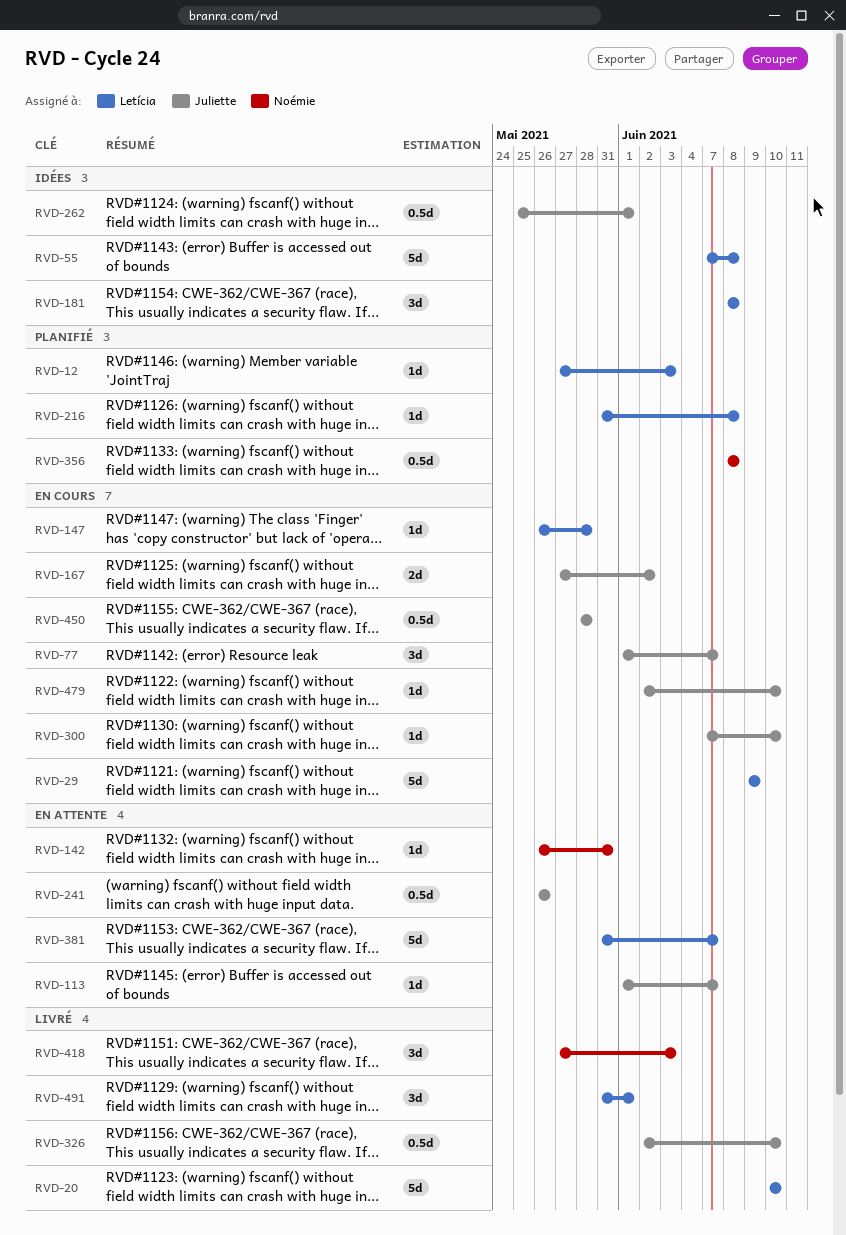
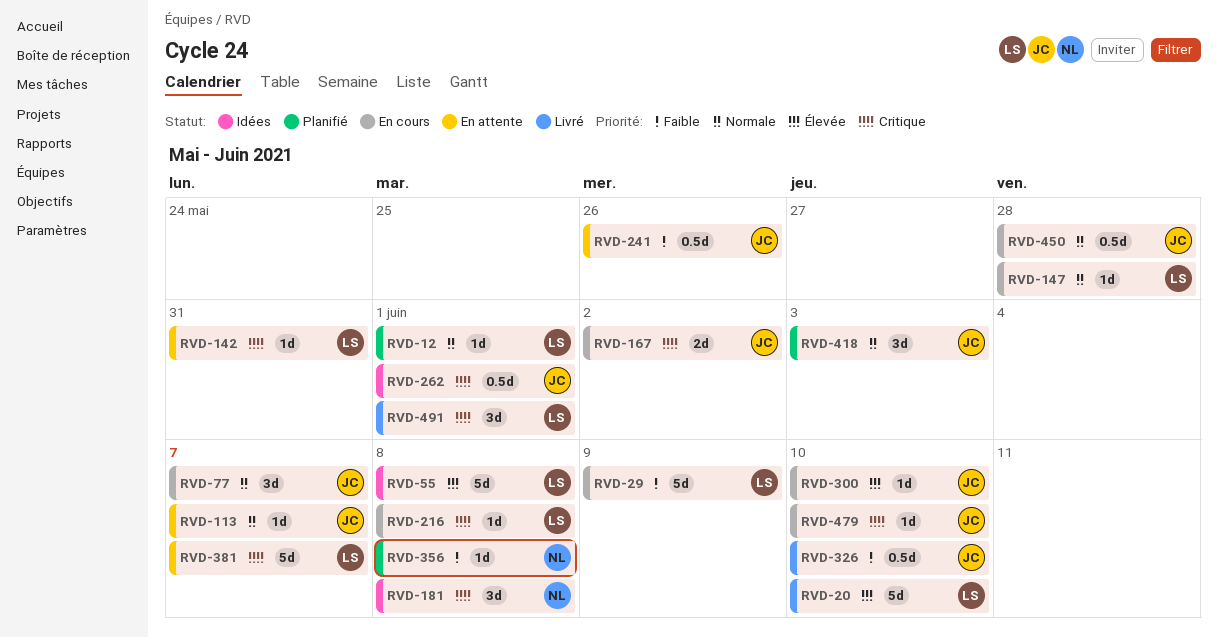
RVD-12, due: Jun 3 -> Jun 1
RVD-142, owner: Noémie -> Letícia
RVD-181, owner: Letícia -> Noémie
RVD-216, status: Planifié -> En cours
RVD-356, estimate: 0.5d -> 1d
RVD-418, status: Livré -> Planifié
RVD-418, owner: Noémie -> Juliette

